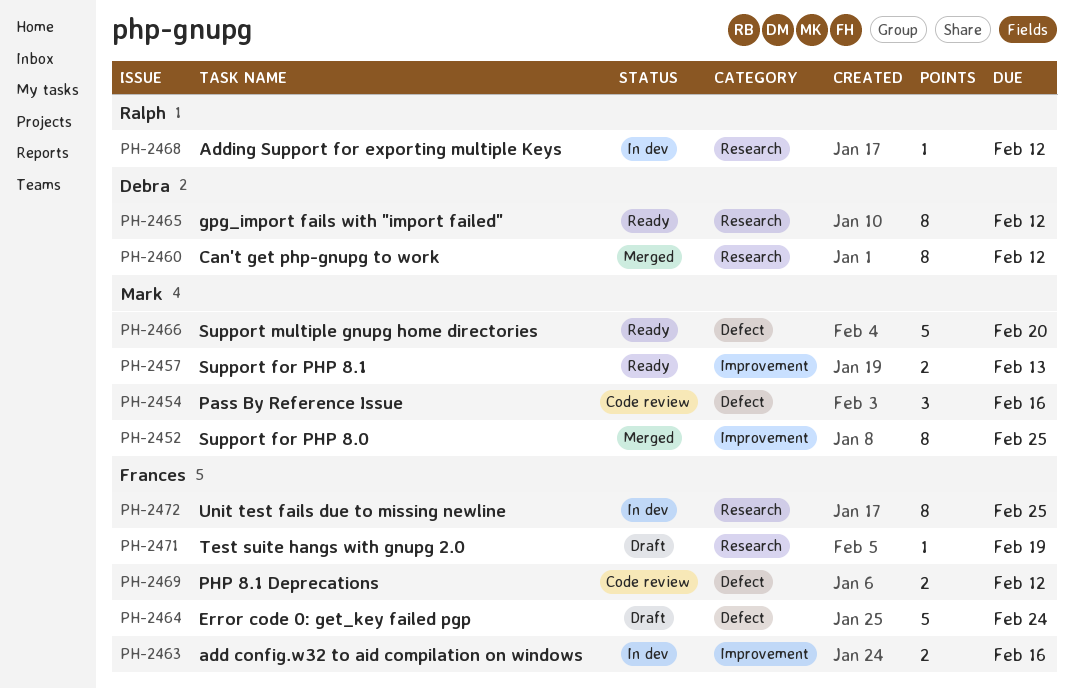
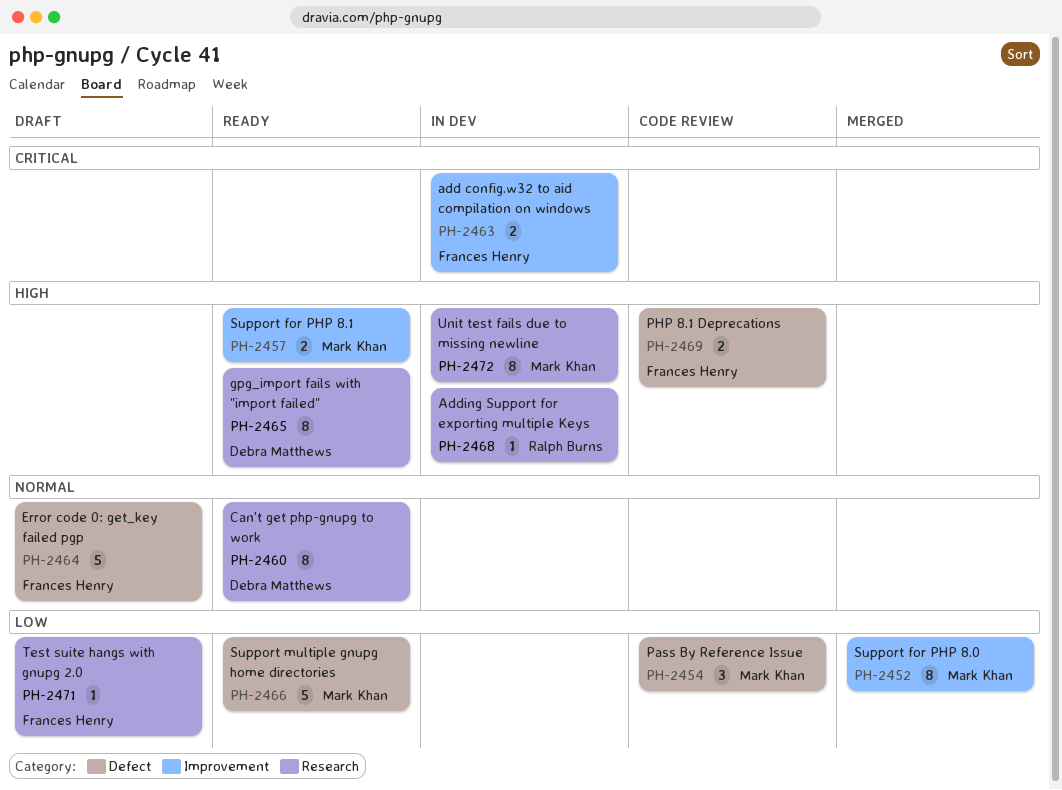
PH-2460, status: Merged -> Ready
PH-2472, owner: Frances Henry -> Mark Khan

